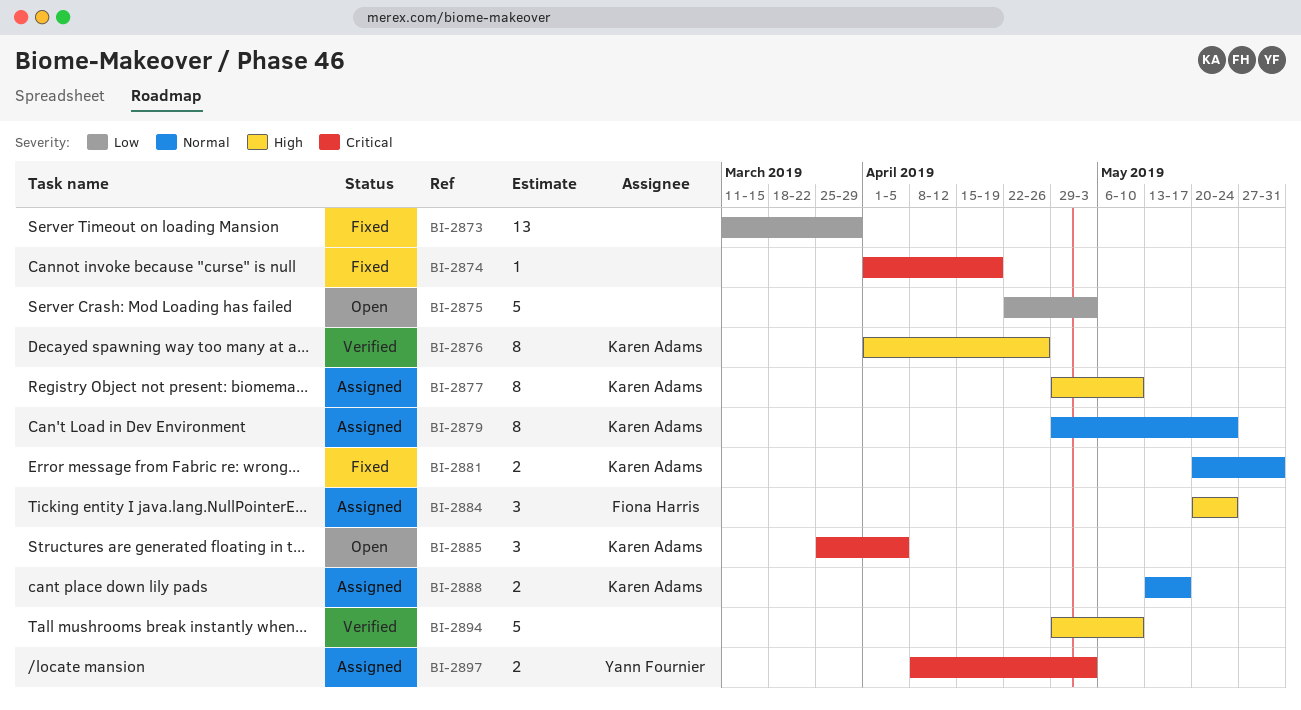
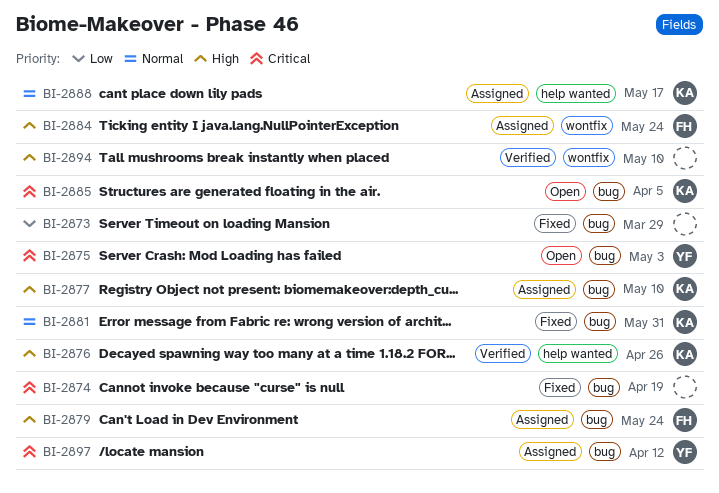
BI-2875, owner: none -> Yann Fournier
BI-2875, priority: Low -> Critical
BI-2879, owner: Karen Adams -> Fiona Harris
BI-2879, priority: Normal -> High
BI-2897, due: May 3 -> Apr 12

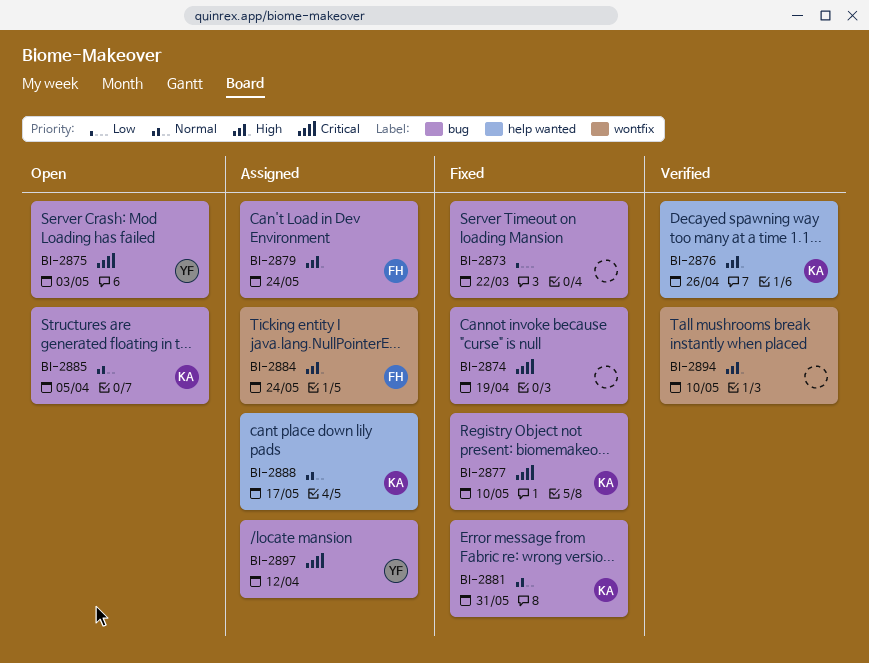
BI-2873, due: Mar 29 -> Mar 22
BI-2877, status: Assigned -> Fixed
BI-2877, priority: High -> Critical
BI-2885, priority: Critical -> Normal

